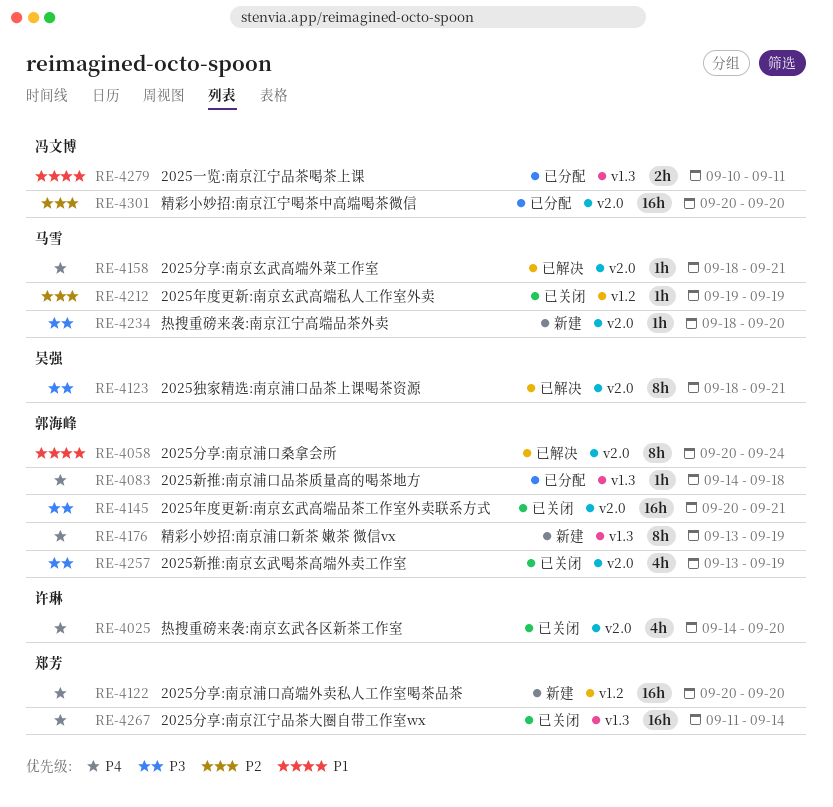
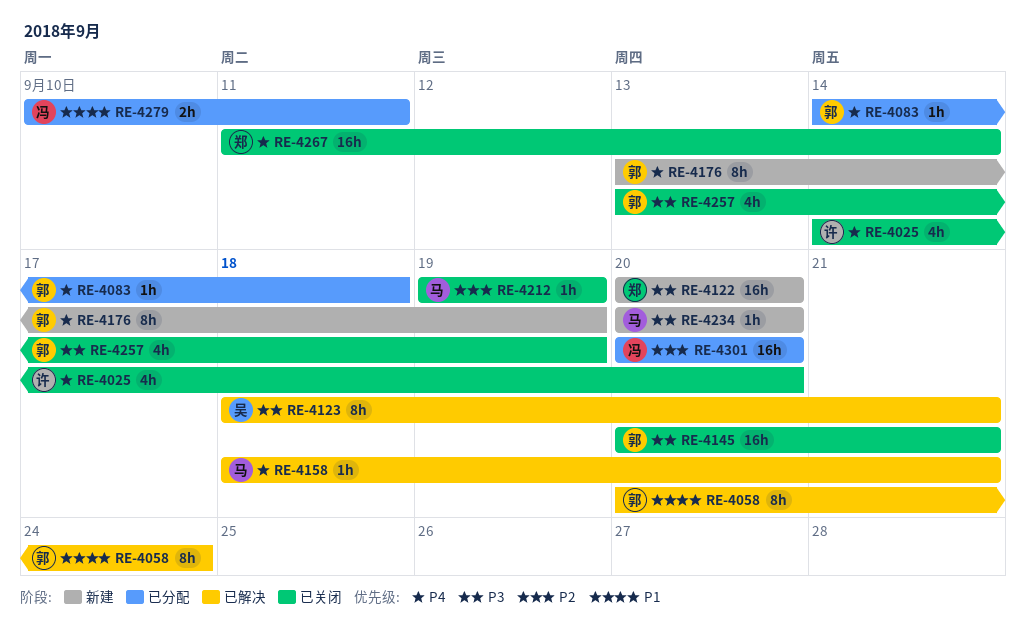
RE-4122, priority: P4 -> P3
RE-4234, start: Sep 18 -> Sep 20

